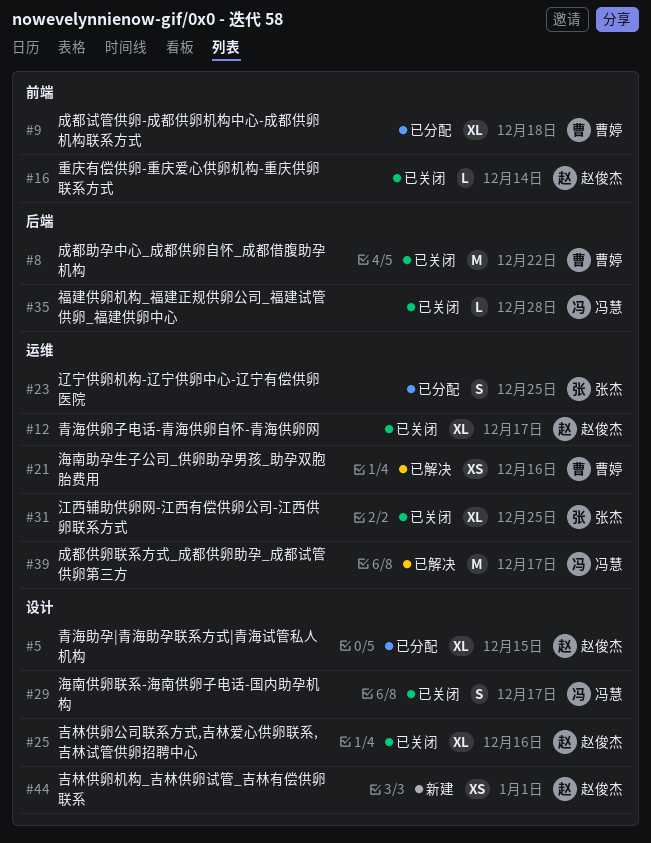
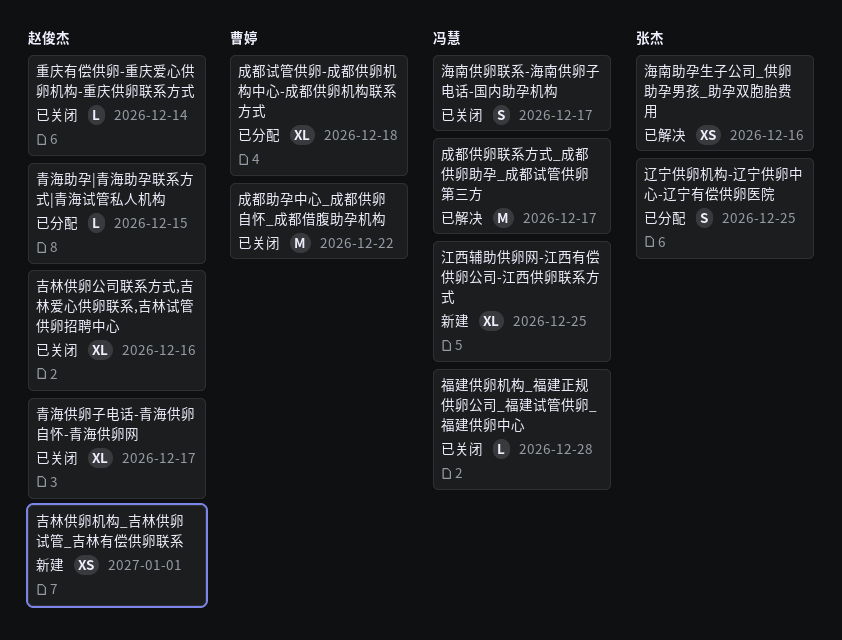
江西辅助供卵网-江西有偿供卵公司-江西供卵联系方式, status: 已关闭 -> 新建
江西辅助供卵网-江西有偿供卵公司-江西供卵联系方式, owner: 张杰 -> 冯慧
海南助孕生子公司_供卵助孕男孩_助孕双胞胎费用, owner: 曹婷 -> 张杰
青海助孕|青海助孕联系方式|青海试管私人机构, estimate: XL -> L

